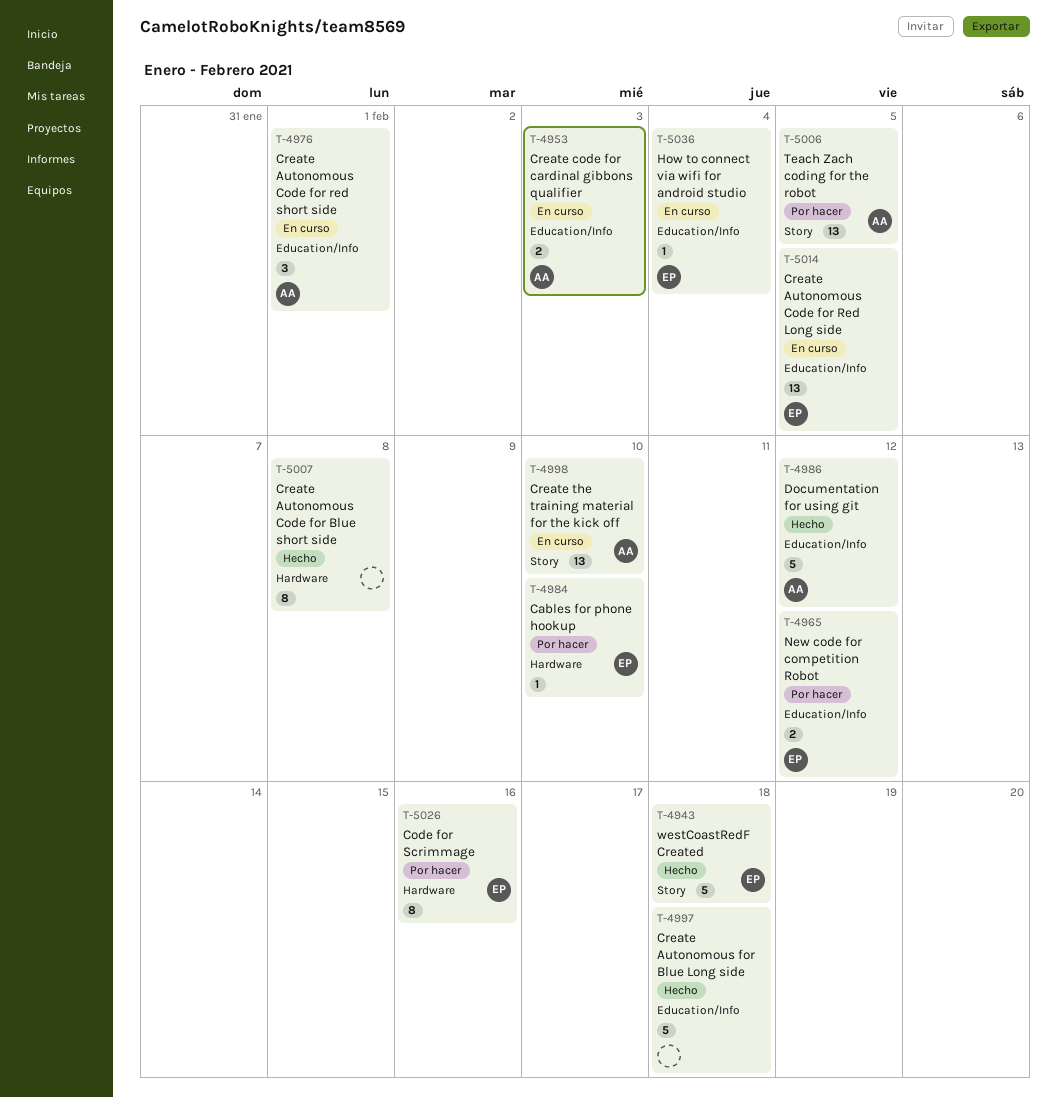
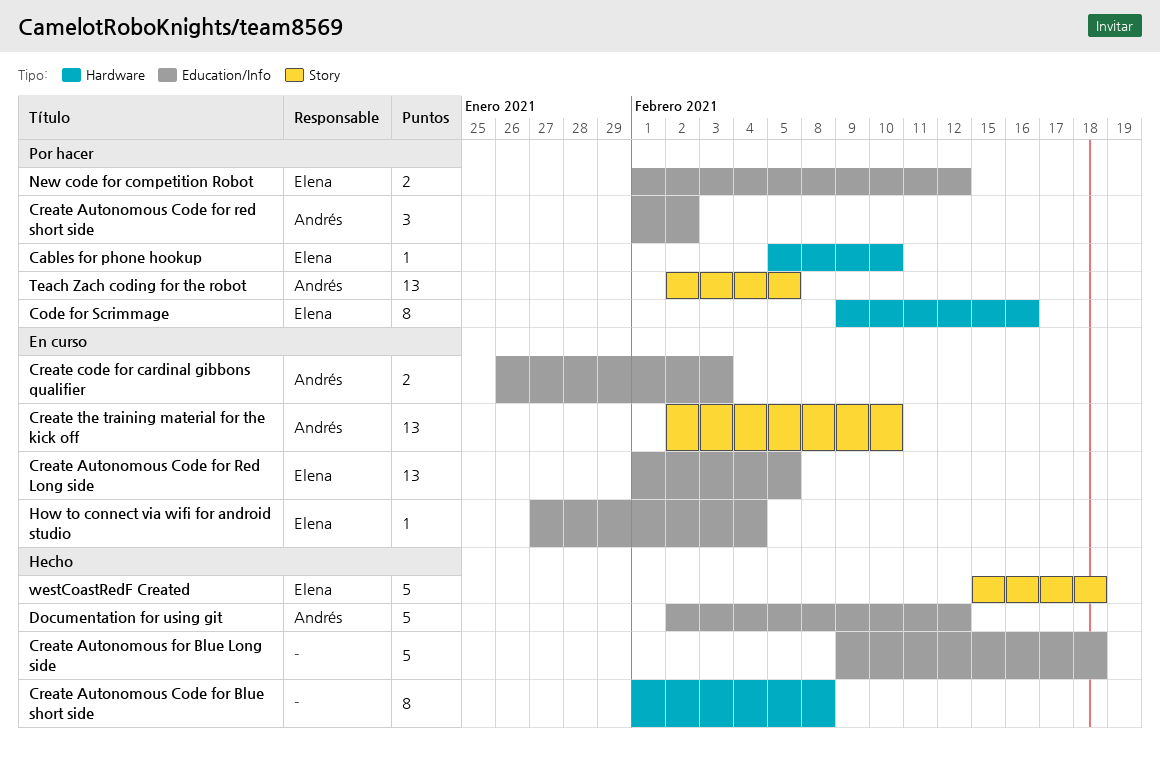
Create Autonomous Code for red short side, status: En curso -> Por hacer
Create Autonomous Code for red short side, due: Feb 1 -> Feb 2

